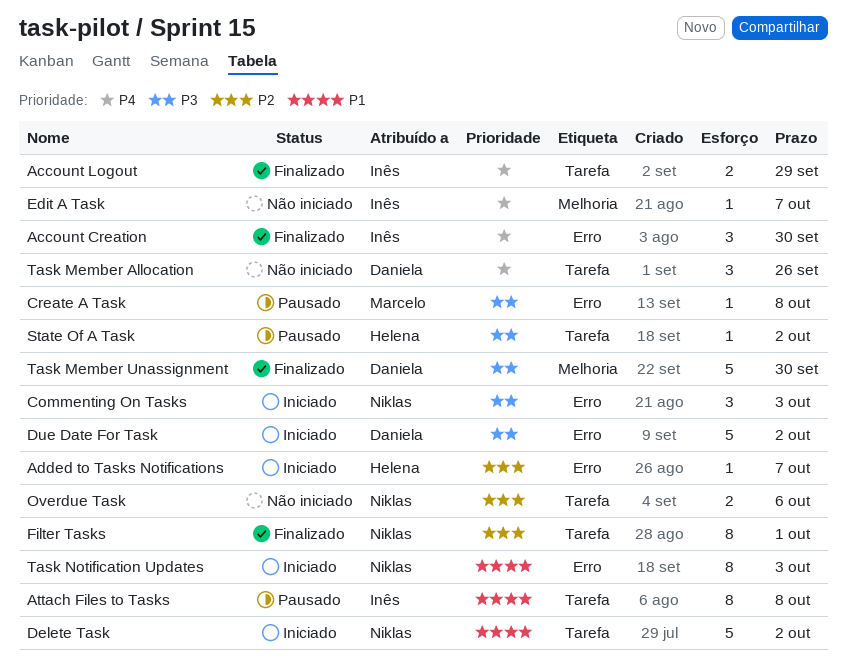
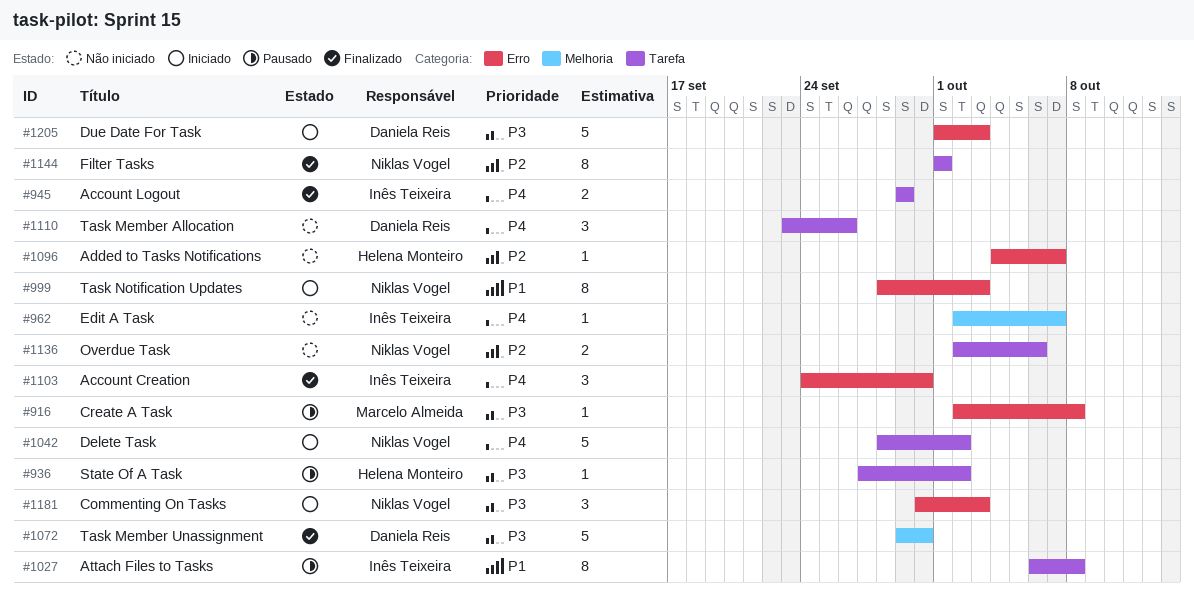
Added to Tasks Notifications, status: Iniciado -> Não iniciado
Delete Task, priority: P1 -> P4
Due Date For Task, due: Oct 2 -> Oct 3

